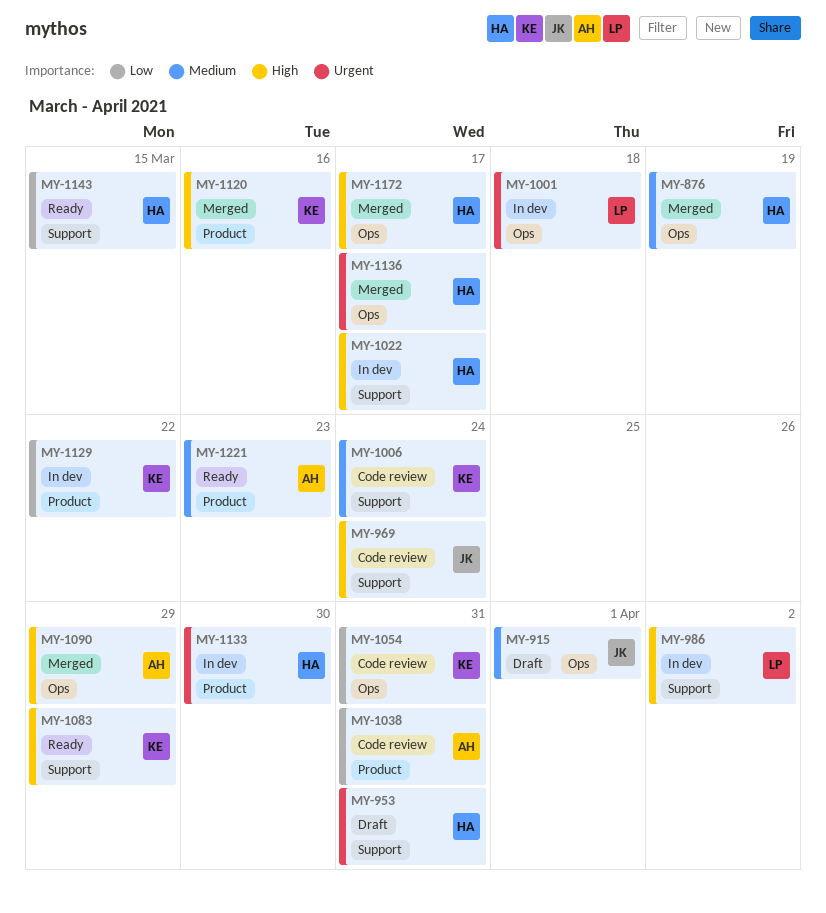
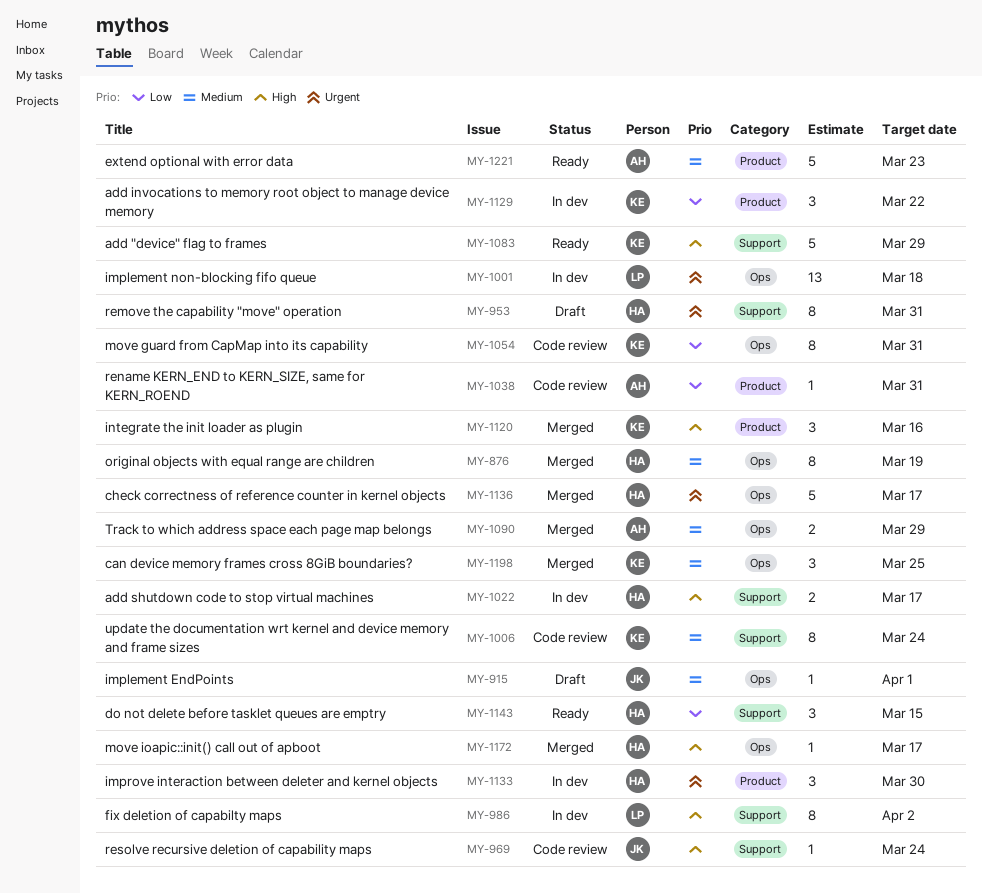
MY-1090, priority: High -> Medium
MY-1198: none -> present

